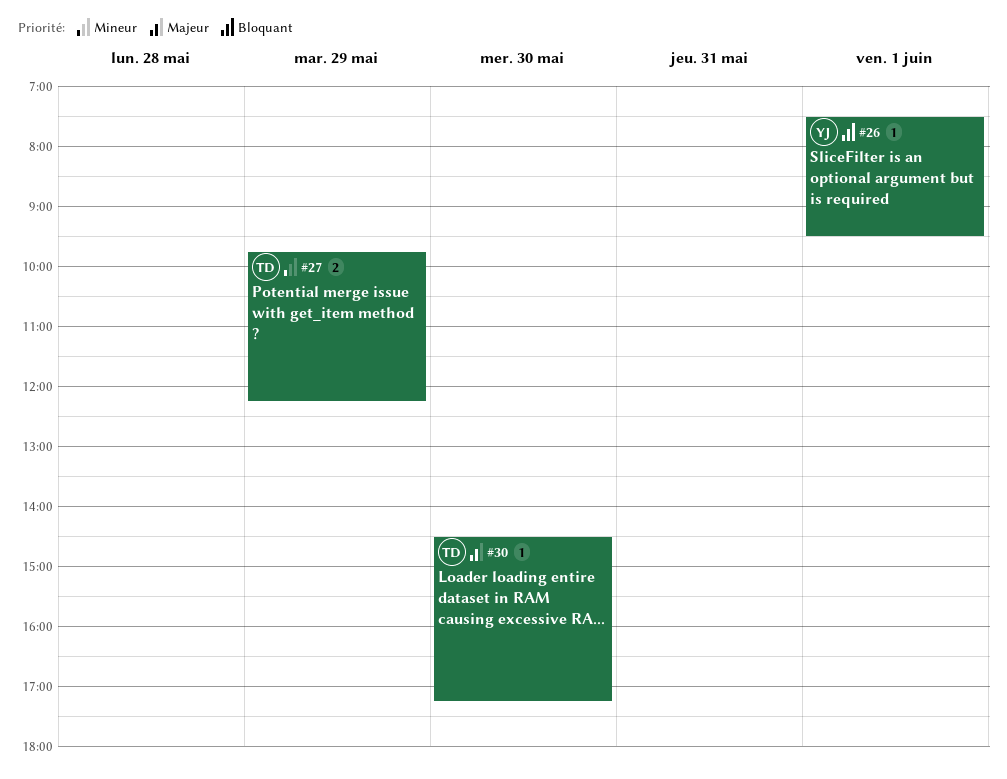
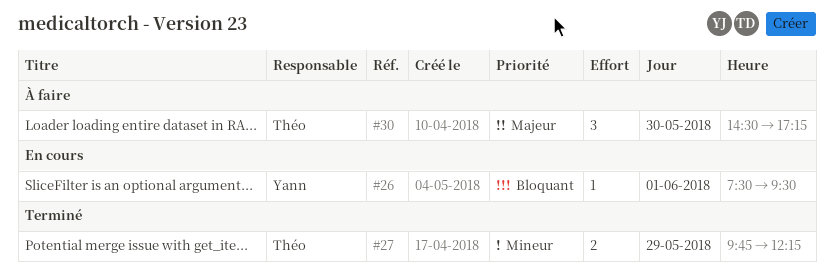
#30, estimate: 1 -> 3

